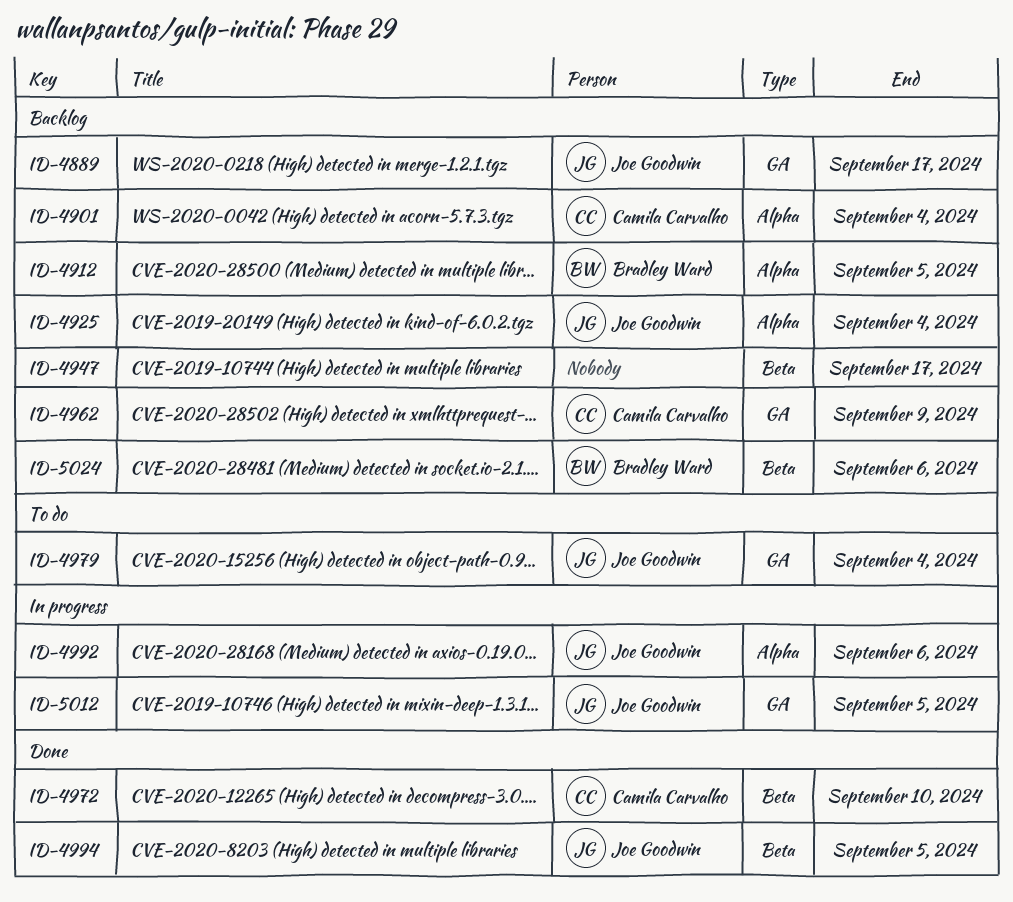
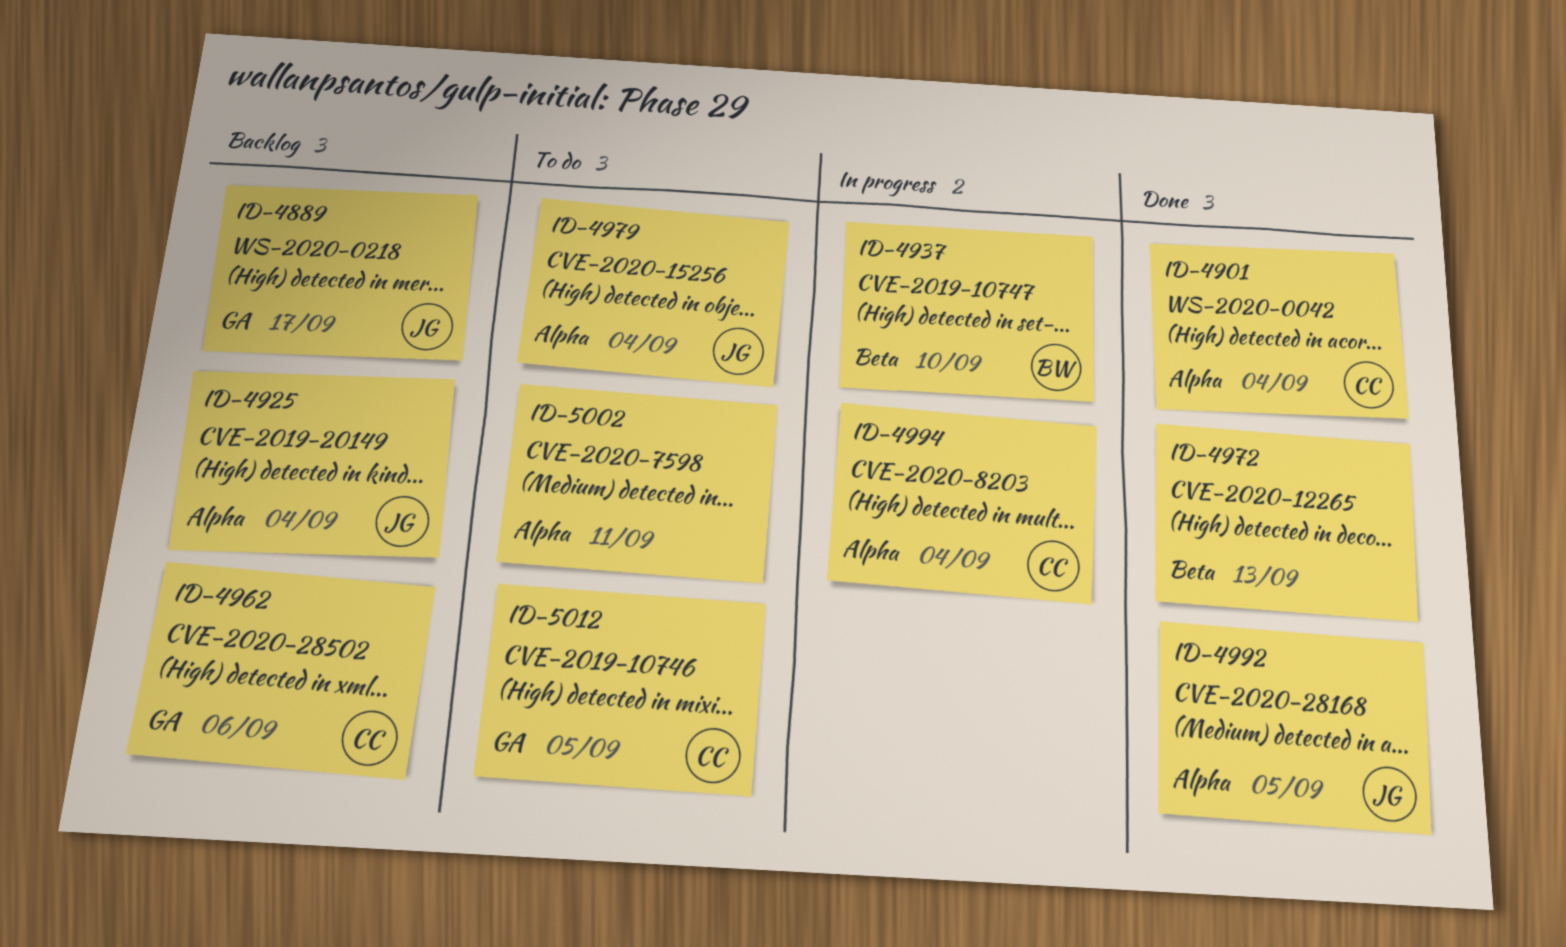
ID-4901, status: Backlog -> Done
ID-4912: present -> none
ID-4937: none -> present
ID-4947: present -> none
ID-4962, due: Sep 9 -> Sep 6
ID-4972, owner: Camila Carvalho -> none
ID-4972, due: Sep 10 -> Sep 13
ID-4979, label: GA -> Alpha
ID-4992, status: In progress -> Done
ID-4992, due: Sep 6 -> Sep 5
ID-4994, status: Done -> In progress
ID-4994, owner: Joe Goodwin -> Camila Carvalho
ID-4994, label: Beta -> Alpha
ID-4994, due: Sep 5 -> Sep 4
ID-5002: none -> present
ID-5012, status: In progress -> To do
ID-5012, owner: Joe Goodwin -> Camila Carvalho
ID-5024: present -> none

